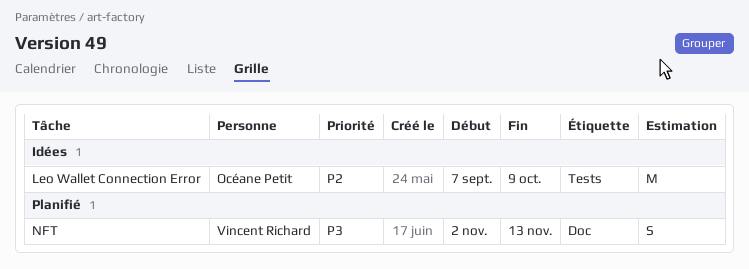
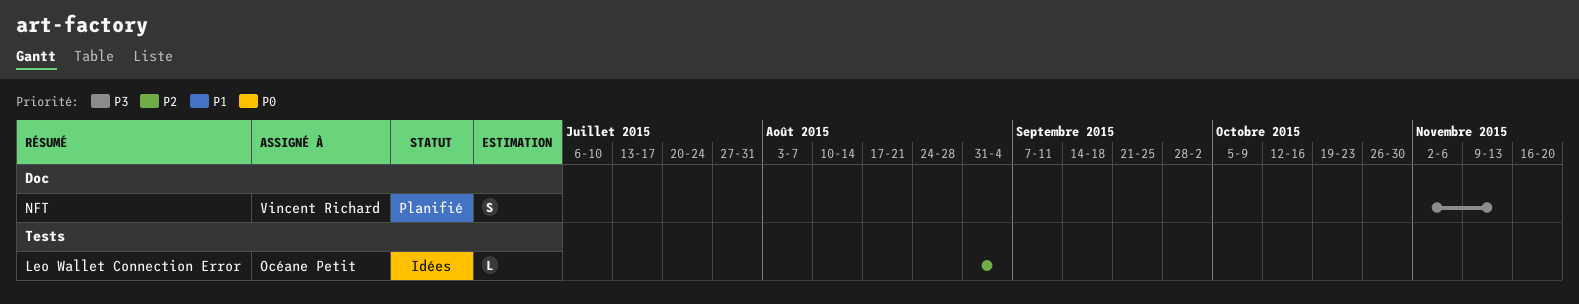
Leo Wallet Connection Error, estimate: M -> L
Leo Wallet Connection Error, start: Sep 7 -> Aug 31
Leo Wallet Connection Error, due: Oct 9 -> Sep 4

